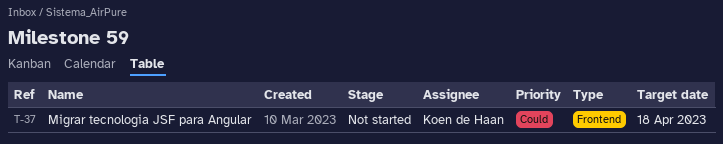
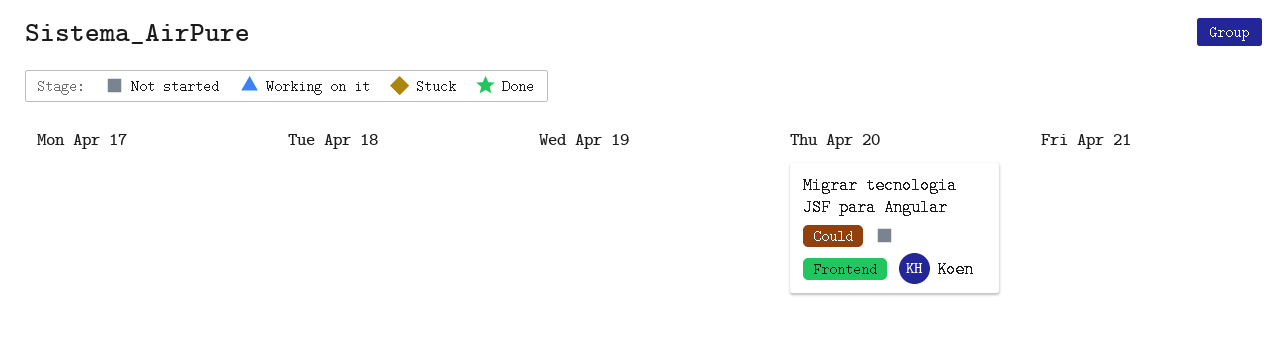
Migrar tecnologia JSF para Angular, due: Apr 18 -> Apr 20

